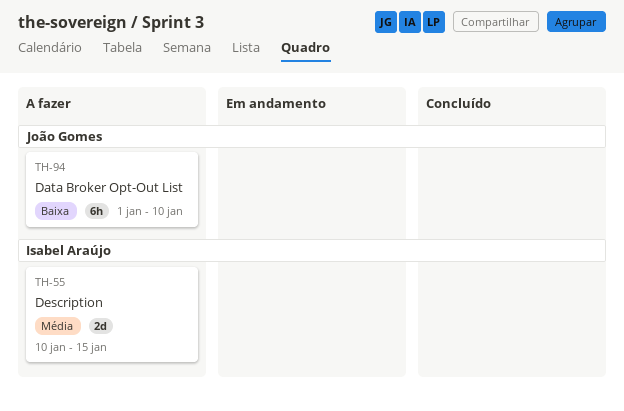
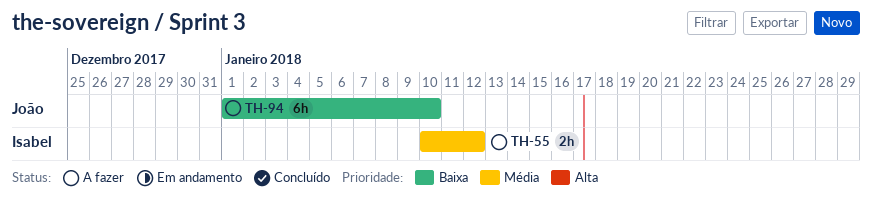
TH-55, estimate: 2d -> 2h
TH-55, due: Jan 15 -> Jan 12

